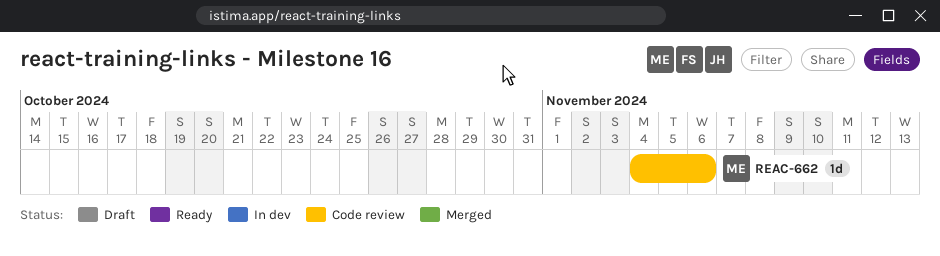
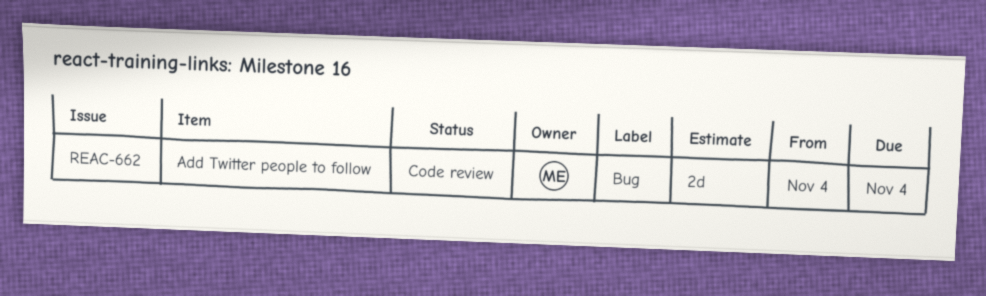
REAC-662, estimate: 1d -> 2d
REAC-662, due: Nov 6 -> Nov 4

